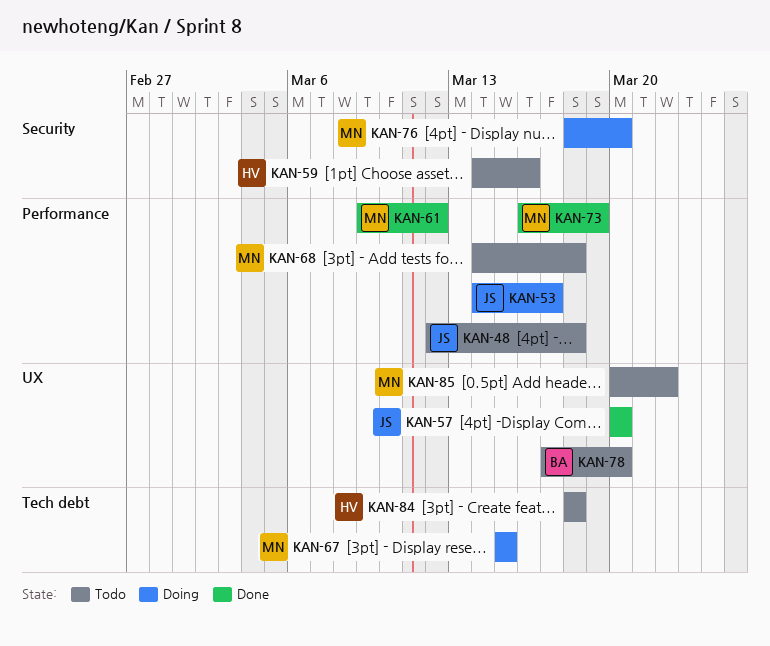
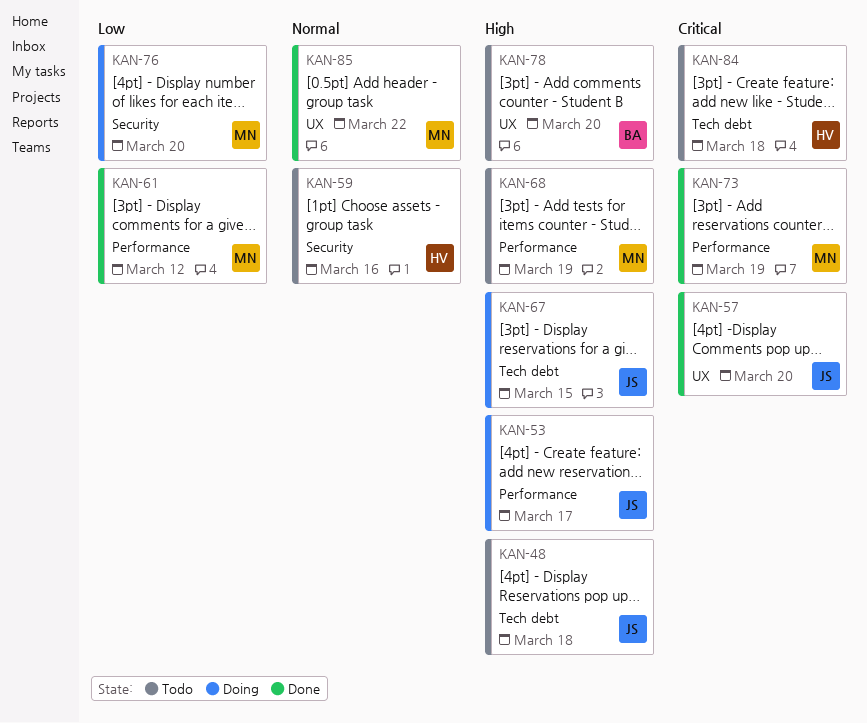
KAN-48, label: Performance -> Tech debt
KAN-67, owner: MN -> JS
KAN-68, due: Mar 18 -> Mar 19
KAN-85, status: Todo -> Done

